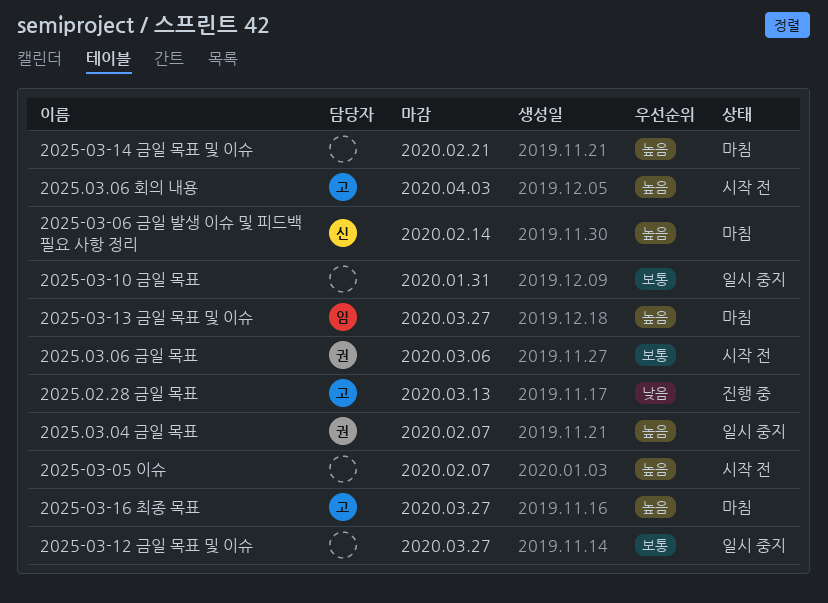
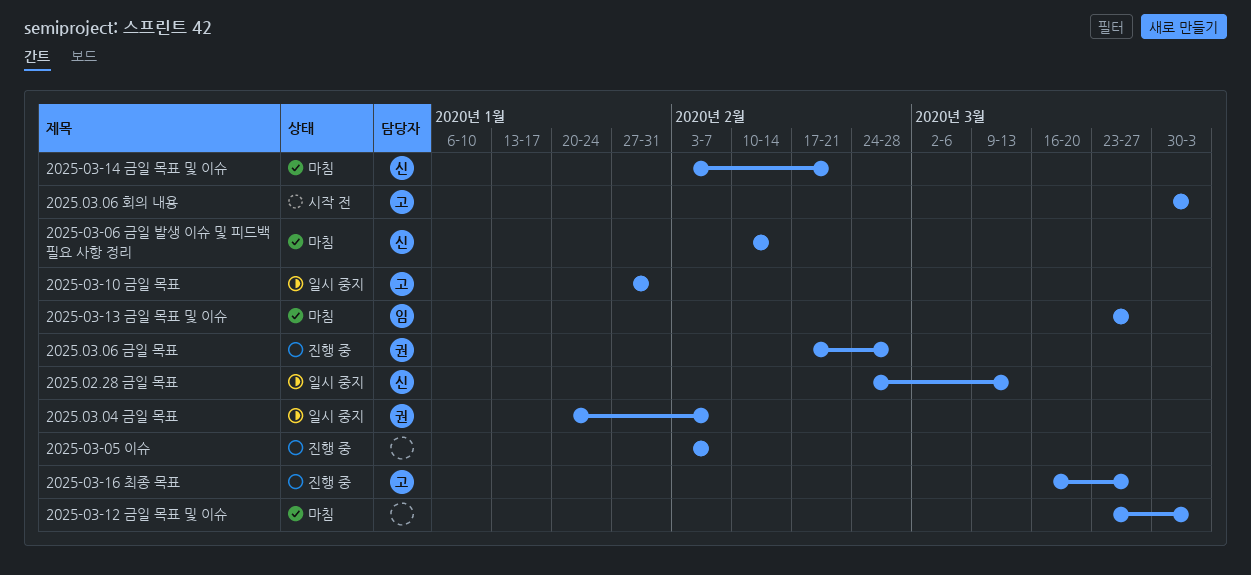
2025-03-05 이슈, status: 시작 전 -> 진행 중
2025-03-10 금일 목표, owner: none -> 고
2025-03-12 금일 목표 및 이슈, status: 일시 중지 -> 마침
2025-03-12 금일 목표 및 이슈, due: Mar 27 -> Apr 3
2025-03-14 금일 목표 및 이슈, owner: none -> 신
2025-03-16 최종 목표, status: 마침 -> 진행 중
2025.02.28 금일 목표, status: 진행 중 -> 일시 중지
2025.02.28 금일 목표, owner: 고 -> 신
2025.03.06 금일 목표, status: 시작 전 -> 진행 중
2025.03.06 금일 목표, due: Mar 6 -> Feb 28

